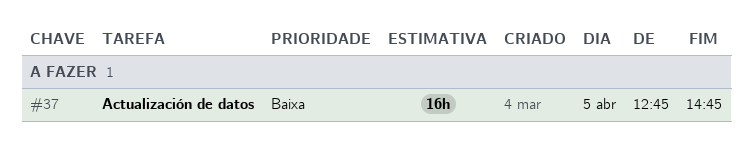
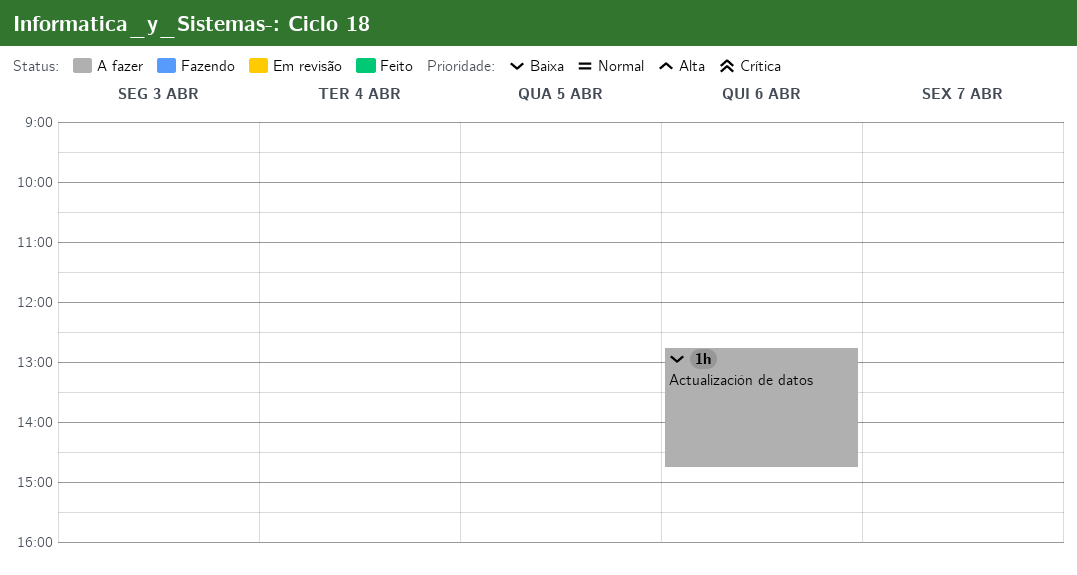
Actualización de datos, estimate: 16h -> 1h
Actualización de datos, day: Apr 5 -> Apr 6

